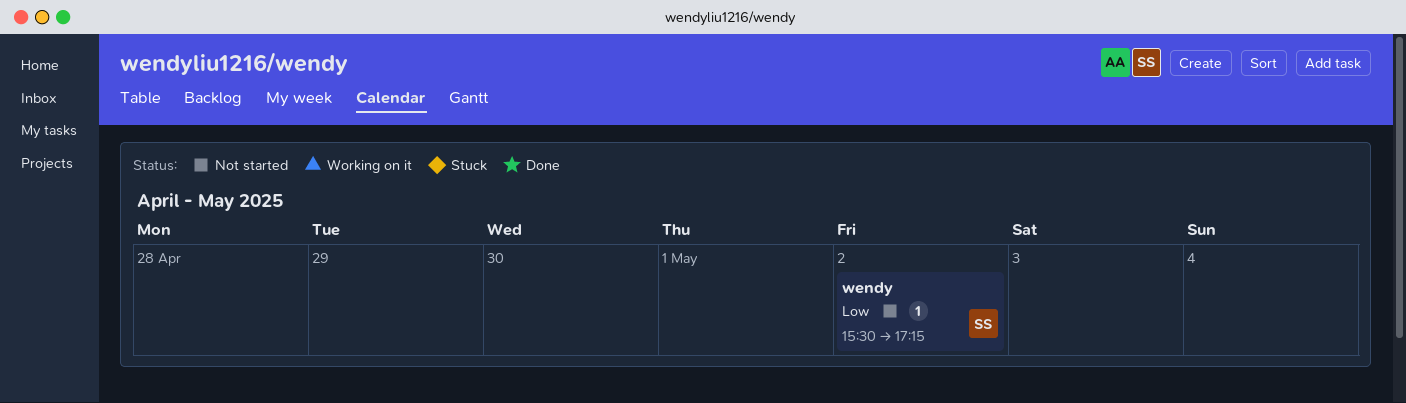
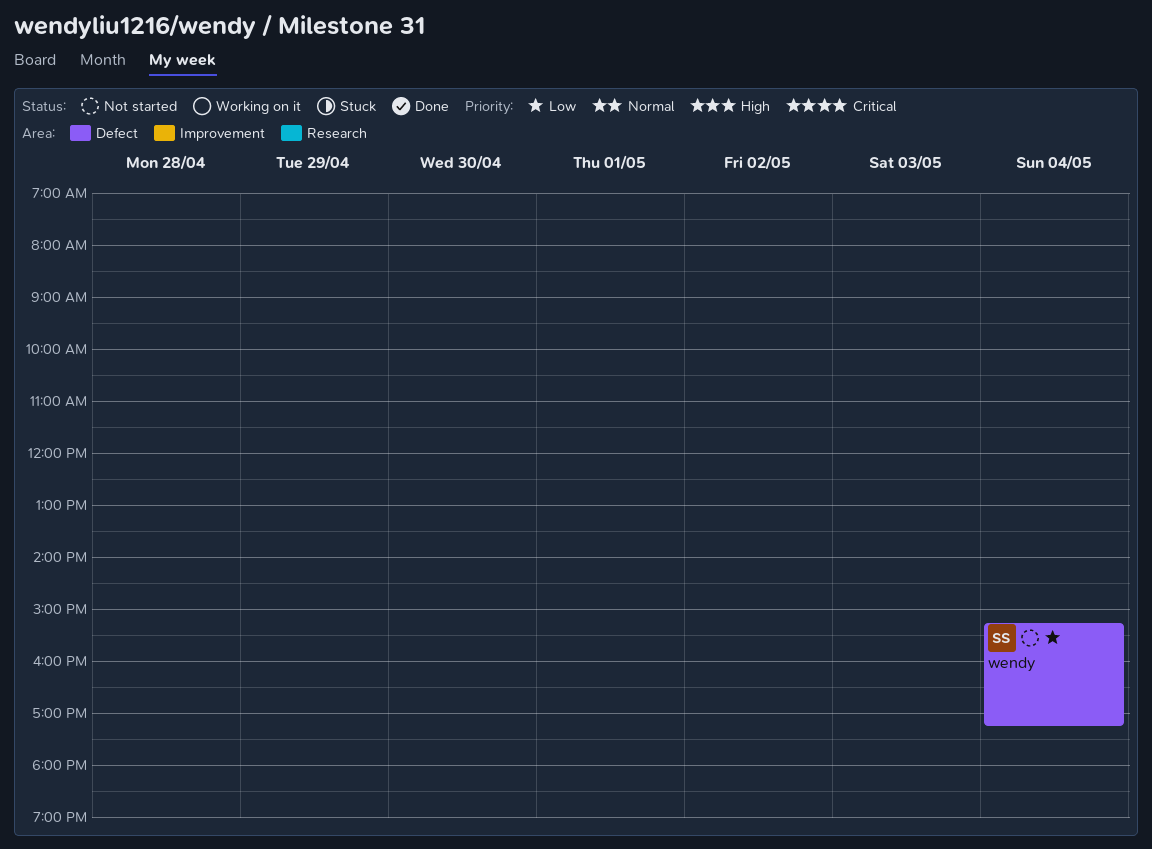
wendy, day: May 2 -> May 4
wendy, begins: 15:30 -> 15:15

